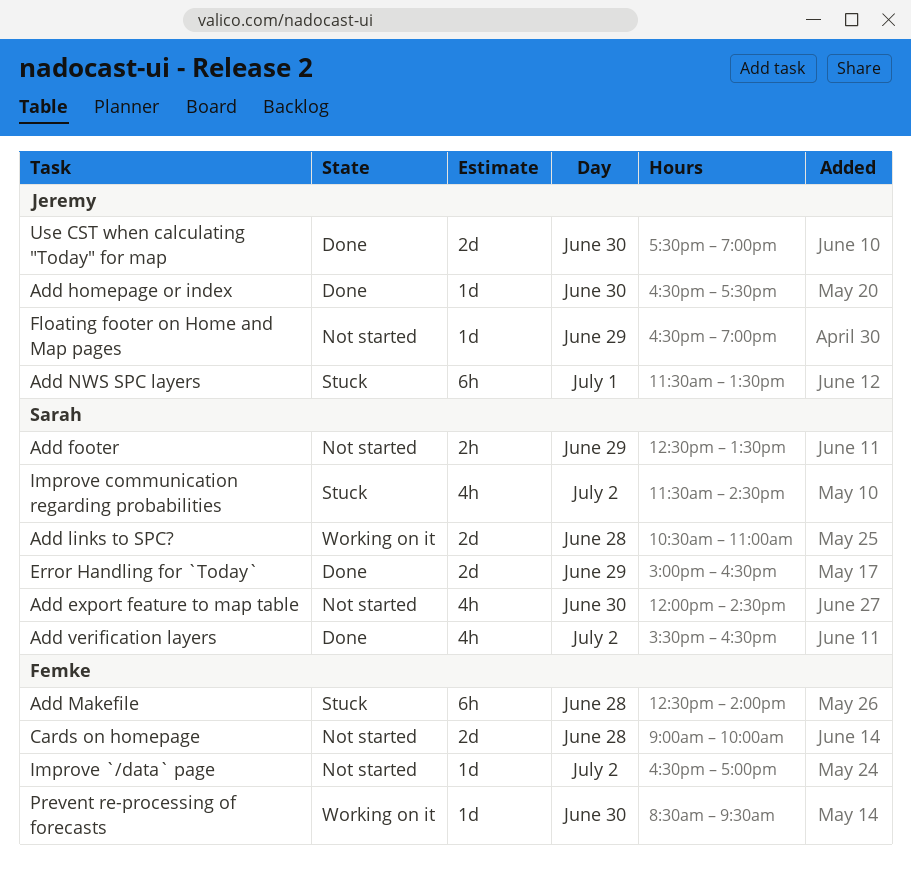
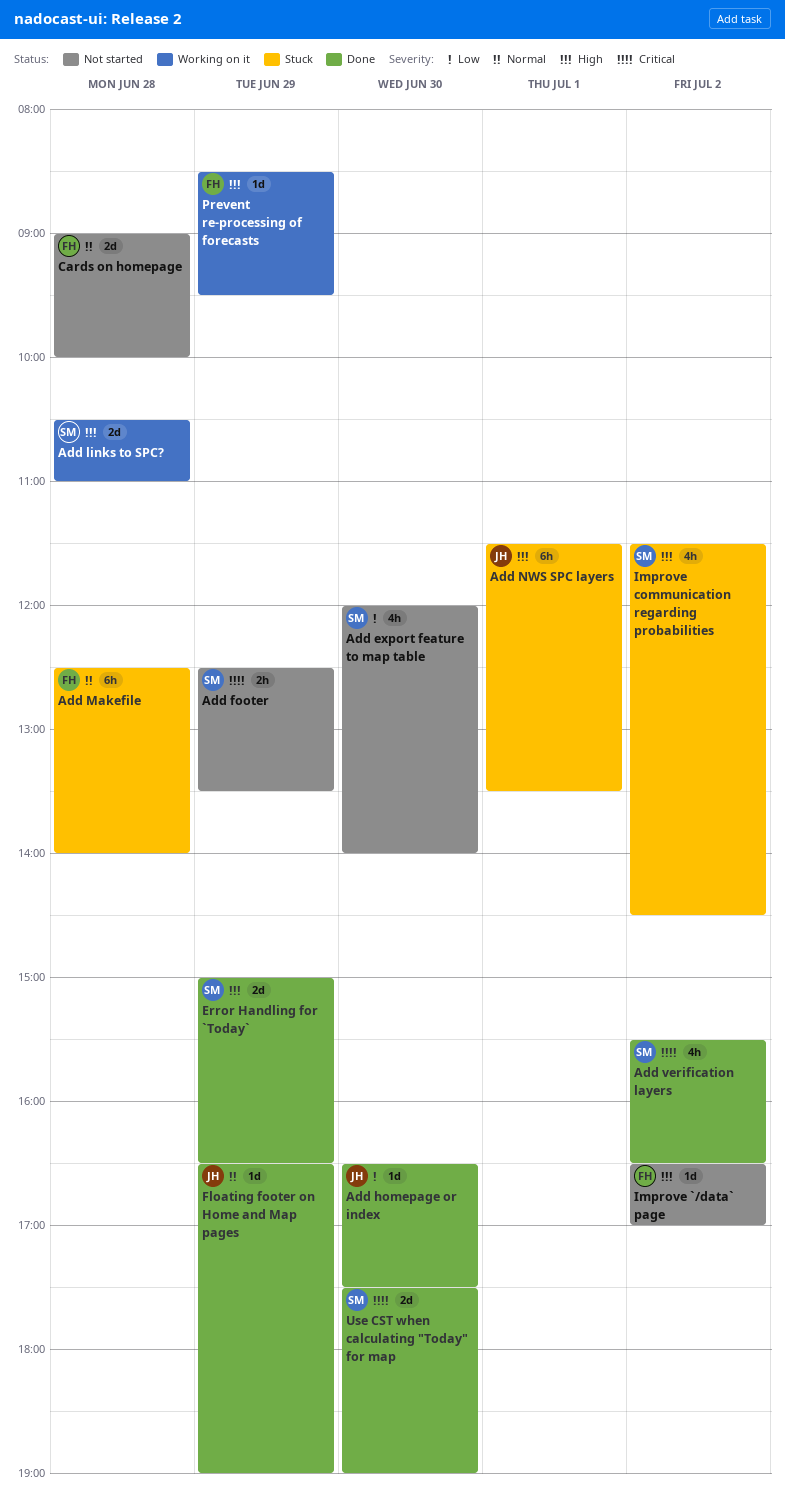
Add export feature to map table, ends: 14:30 -> 14:00
Floating footer on Home and Map pages, status: Not started -> Done
Prevent re-processing of forecasts, day: Jun 30 -> Jun 29
Use CST when calculating "Today" for map, owner: Jeremy -> Sarah

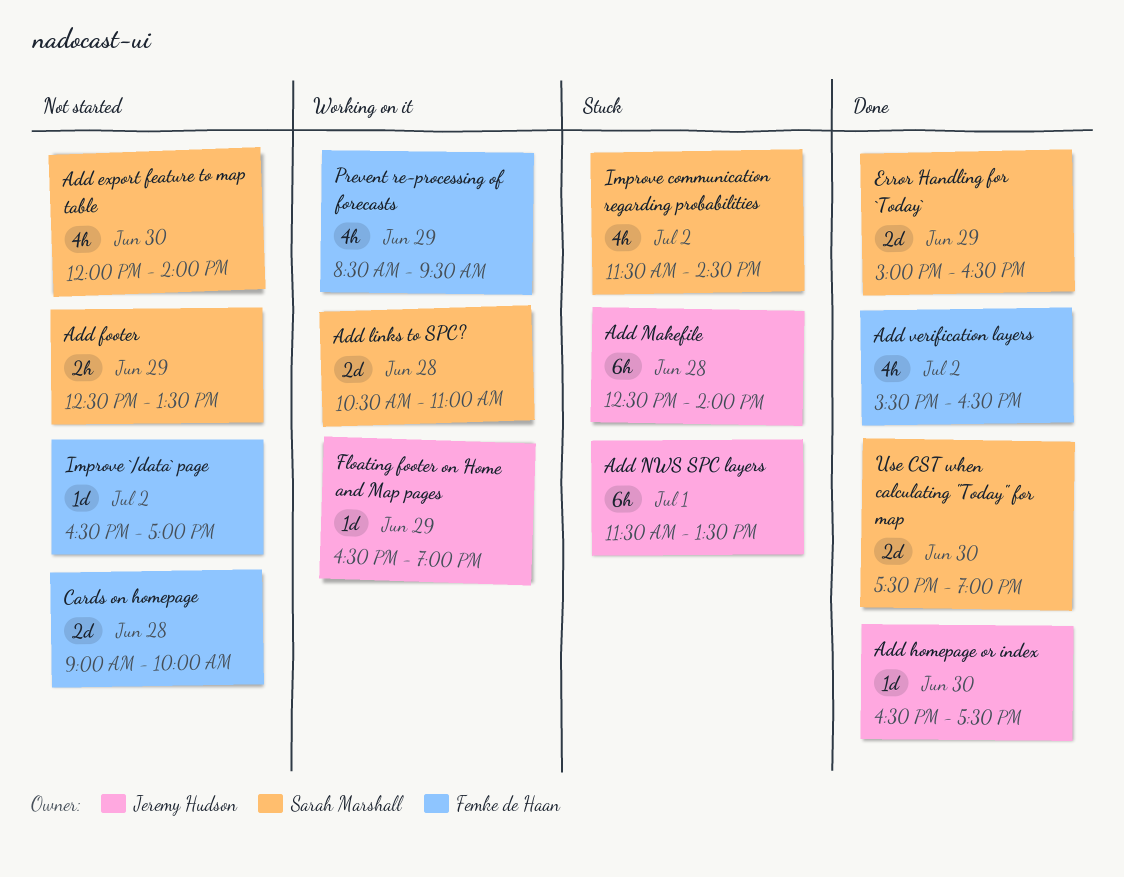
Add Makefile, owner: Femke de Haan -> Jeremy Hudson
Add verification layers, owner: Sarah Marshall -> Femke de Haan
Floating footer on Home and Map pages, status: Done -> Working on it
Prevent re-processing of forecasts, estimate: 1d -> 4h

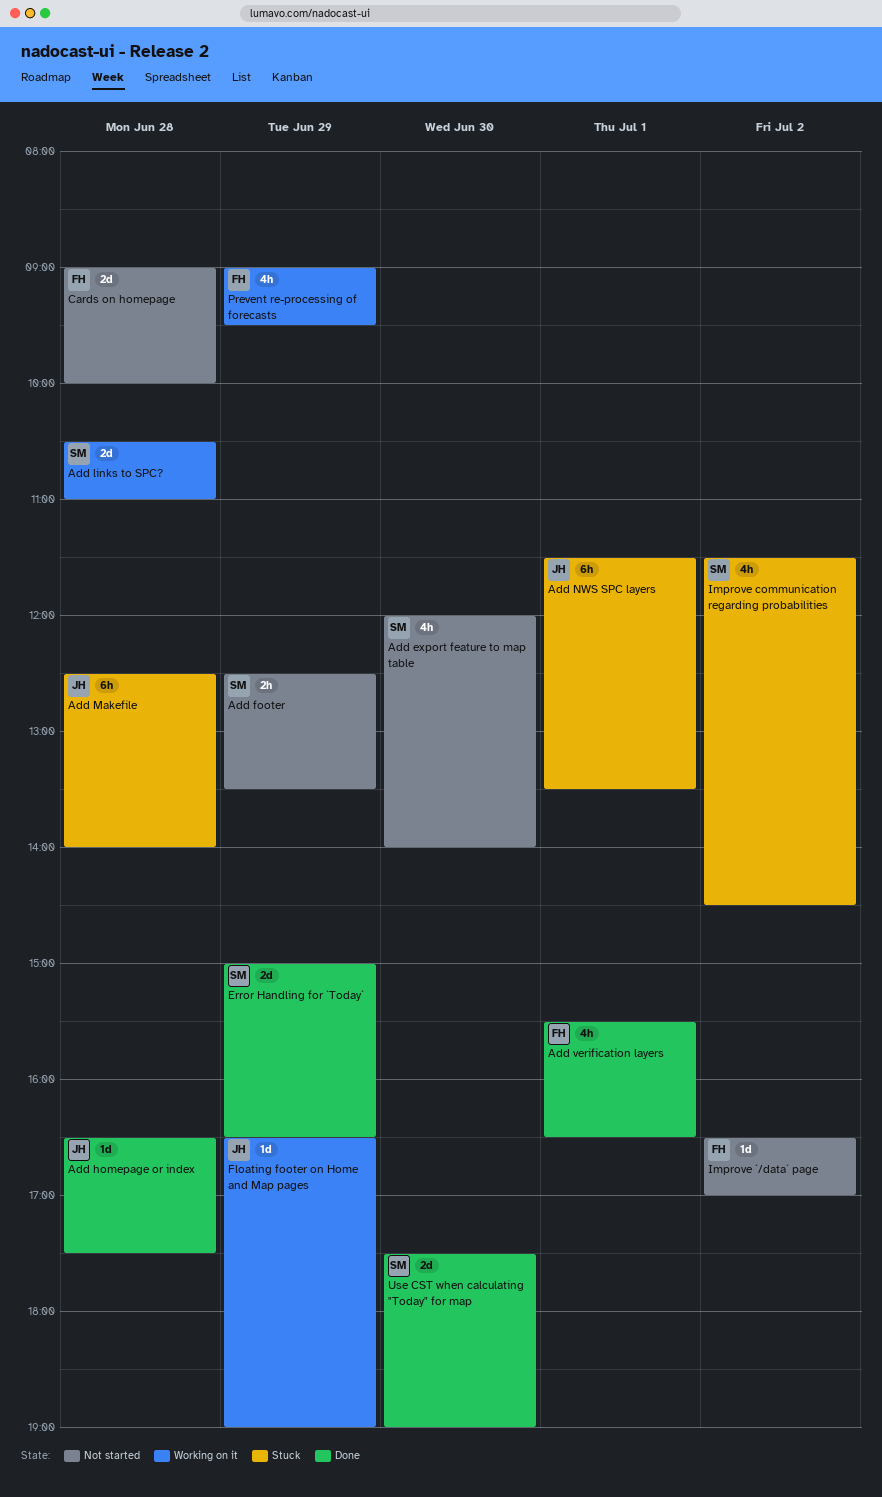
Add homepage or index, day: Jun 30 -> Jun 28
Add verification layers, day: Jul 2 -> Jul 1
Prevent re-processing of forecasts, begins: 08:30 -> 09:00

